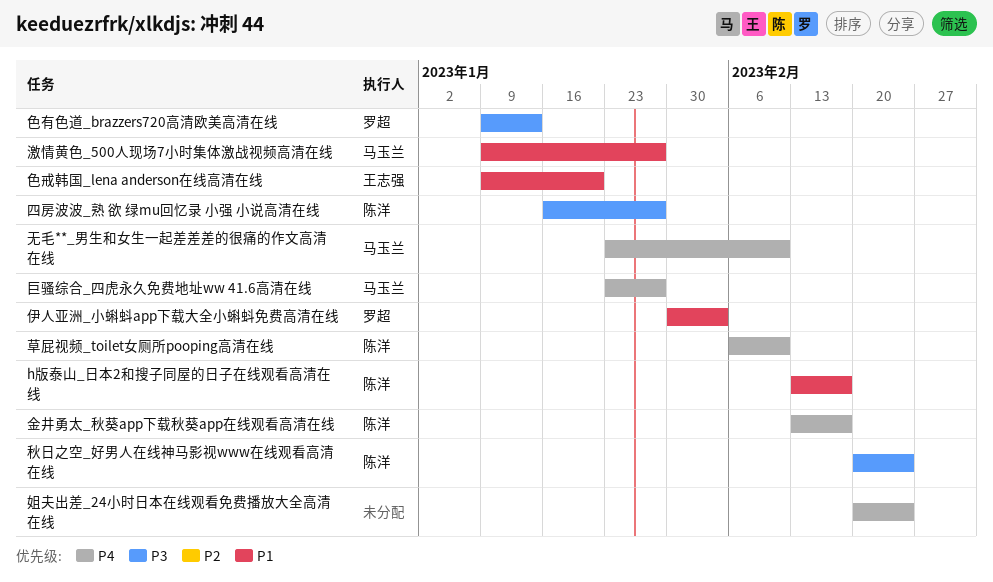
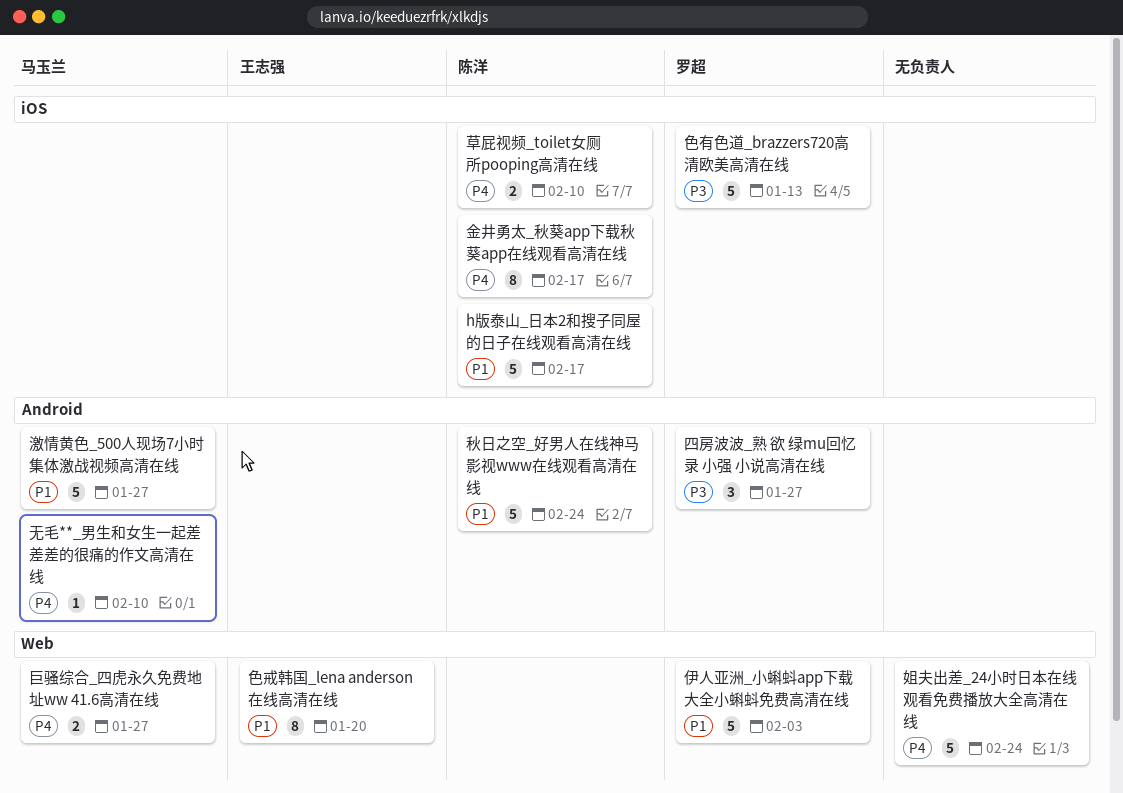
四房波波_熟 欲 绿mu回忆录 小强 小说高清在线, owner: 陈洋 -> 罗超
秋日之空_好男人在线神马影视www在线观看高清在线, priority: P3 -> P1

